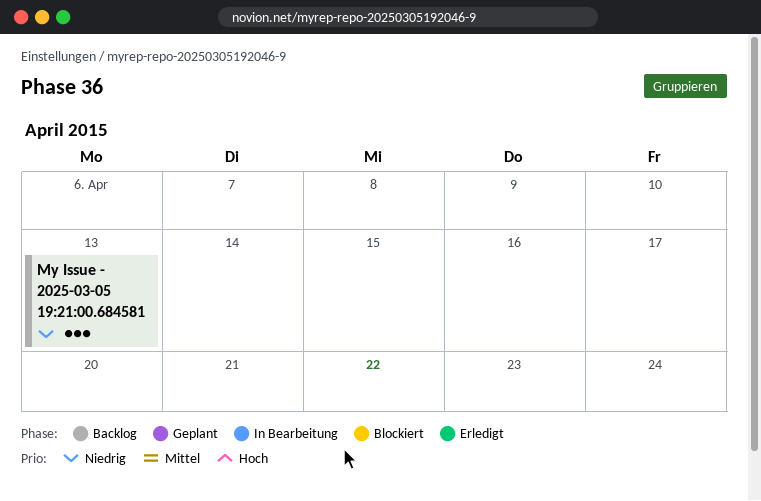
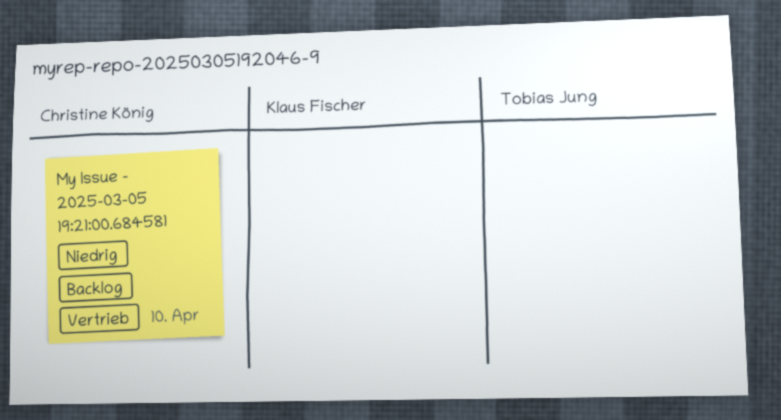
My Issue - 2025-03-05 19:21:00.684581, due: Apr 13 -> Apr 10

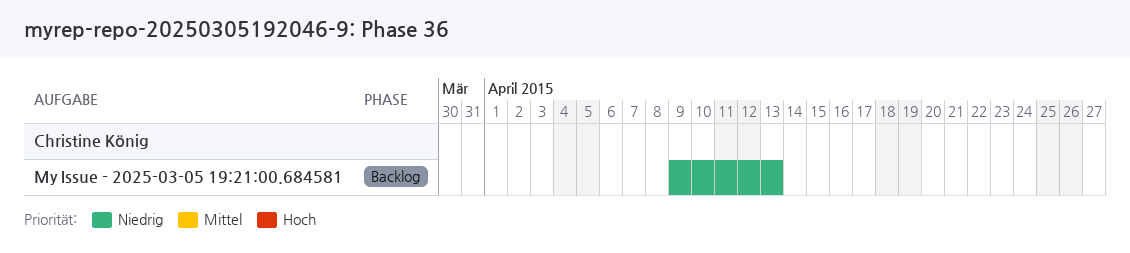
My Issue - 2025-03-05 19:21:00.684581, due: Apr 10 -> Apr 13

